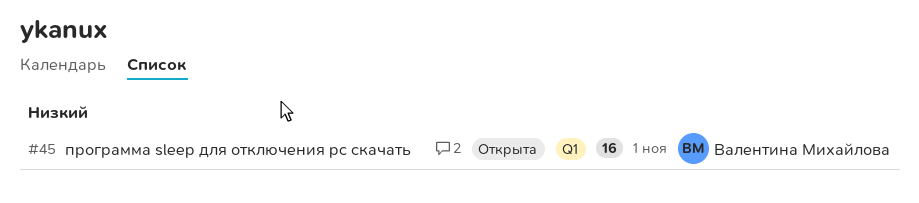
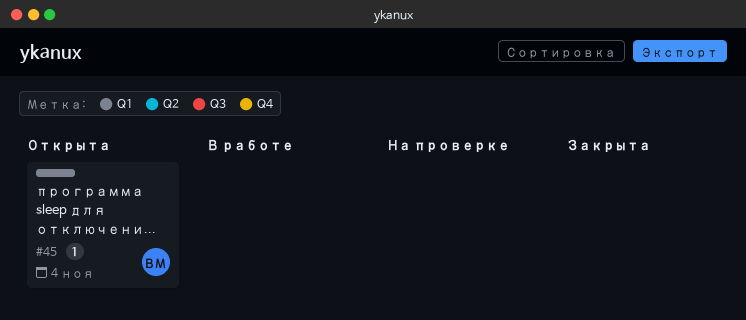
#45, estimate: 16 -> 1
#45, due: Nov 1 -> Nov 4

